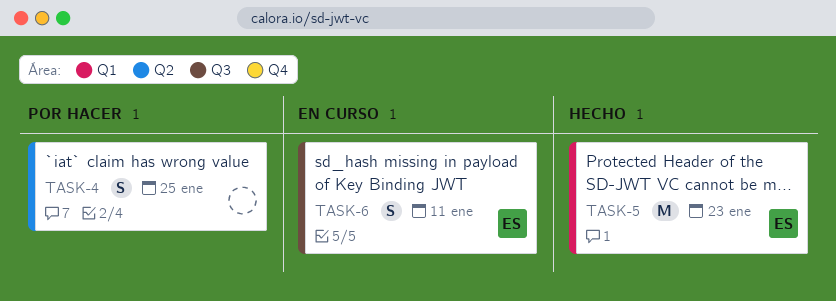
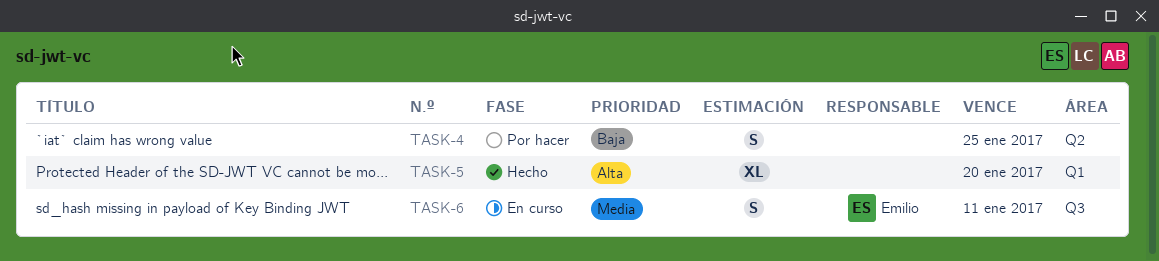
TASK-5, owner: Emilio -> none
TASK-5, estimate: M -> XL
TASK-5, due: Jan 23 -> Jan 20

